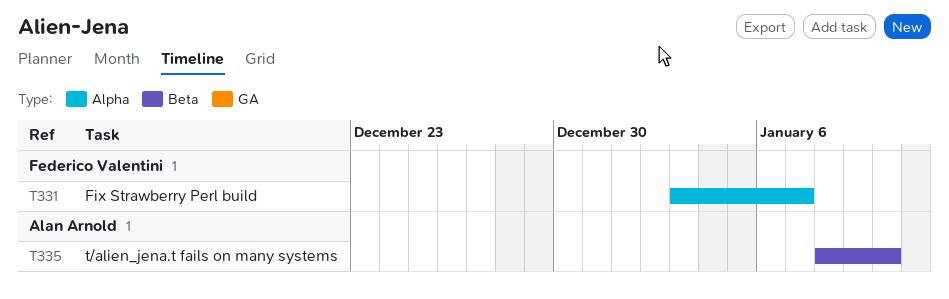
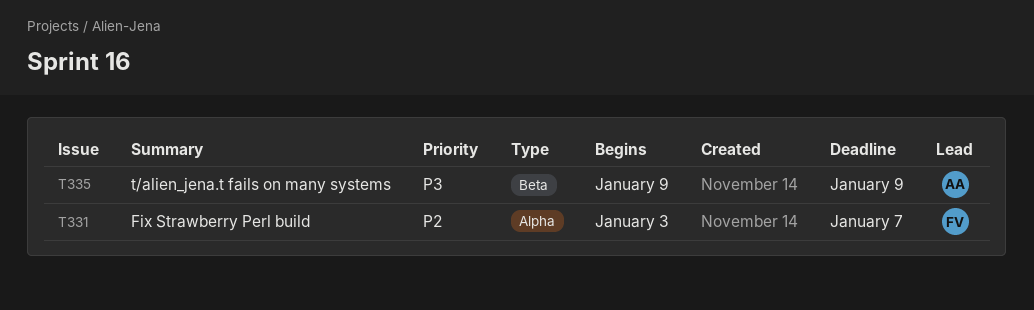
T335, start: Jan 8 -> Jan 9
T335, due: Jan 10 -> Jan 9

